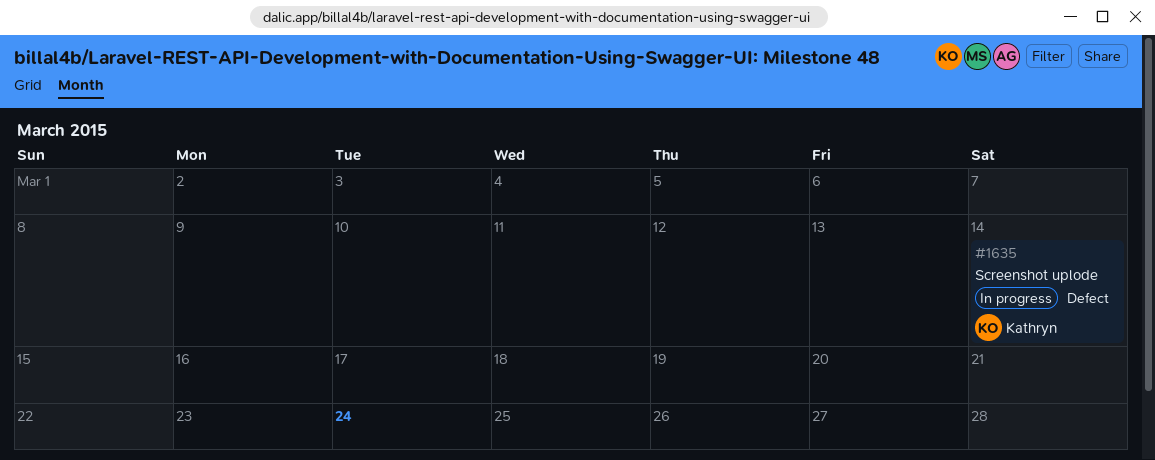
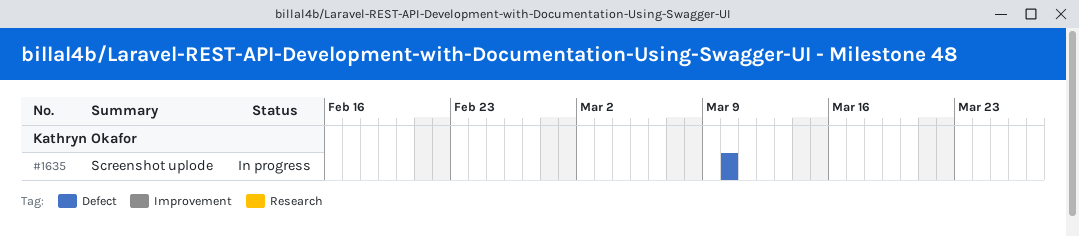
#1635, due: Mar 14 -> Mar 10

